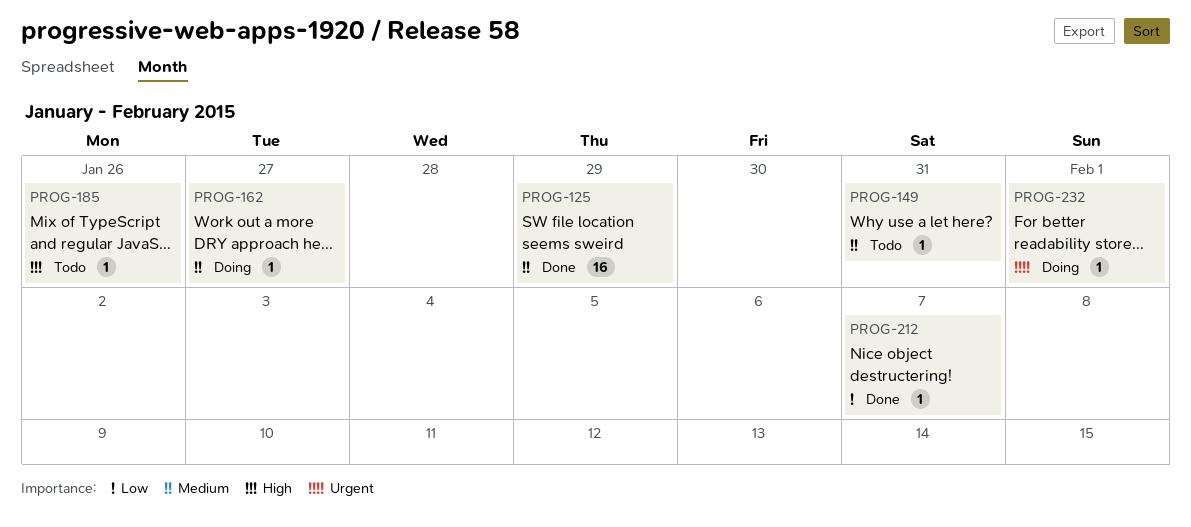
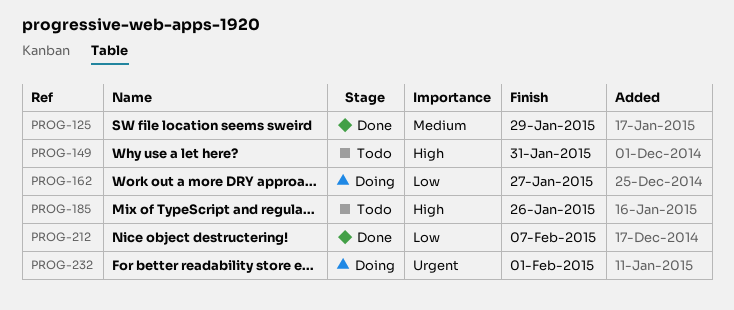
PROG-149, priority: Medium -> High
PROG-162, priority: Medium -> Low

